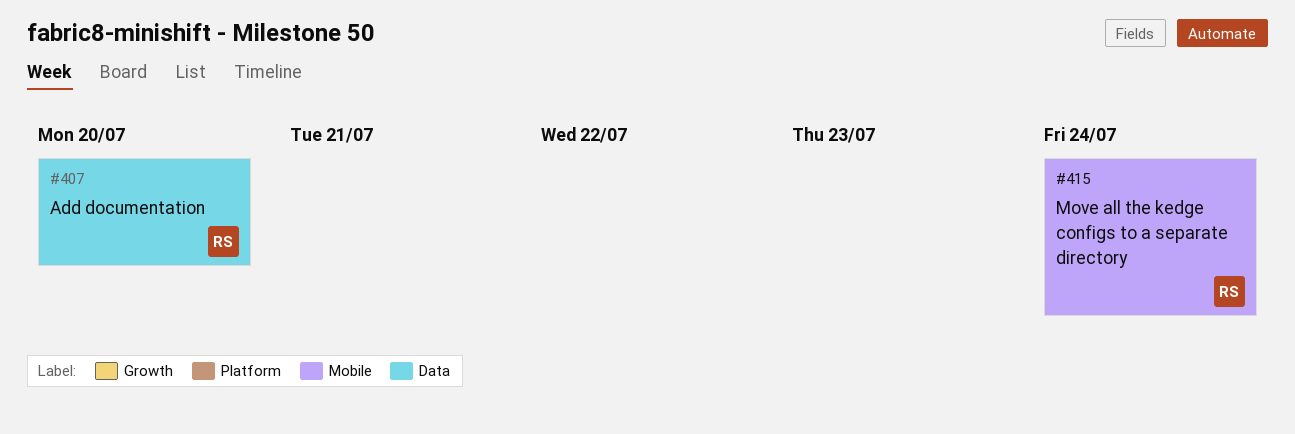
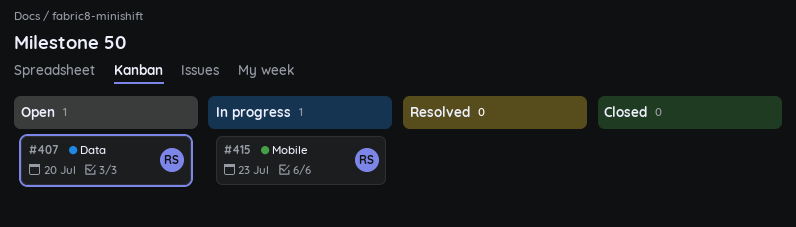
#415, due: Jul 24 -> Jul 23

